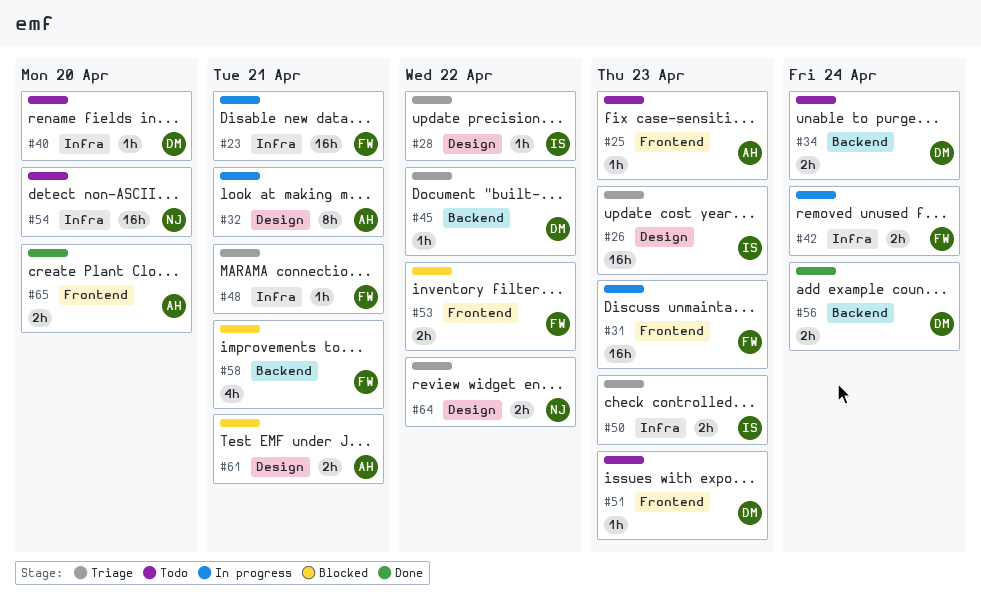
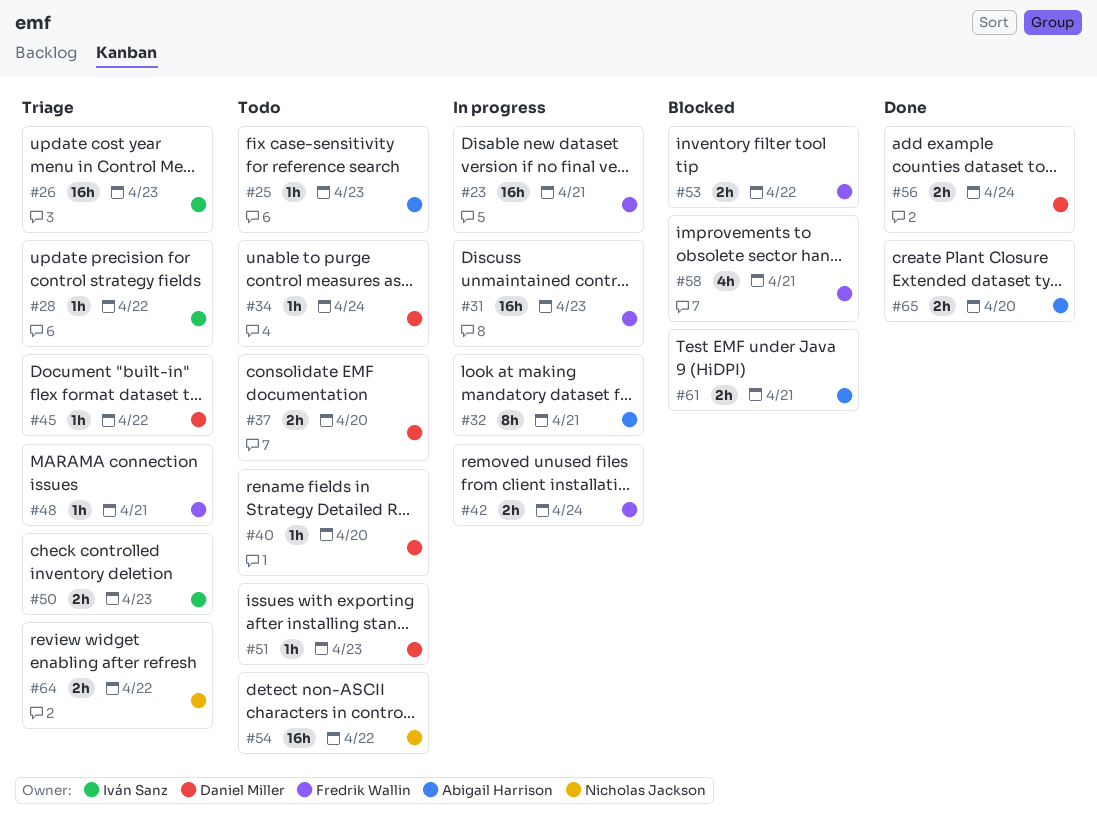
#34, estimate: 2h -> 1h
#37: none -> present
#54, due: Apr 20 -> Apr 22

